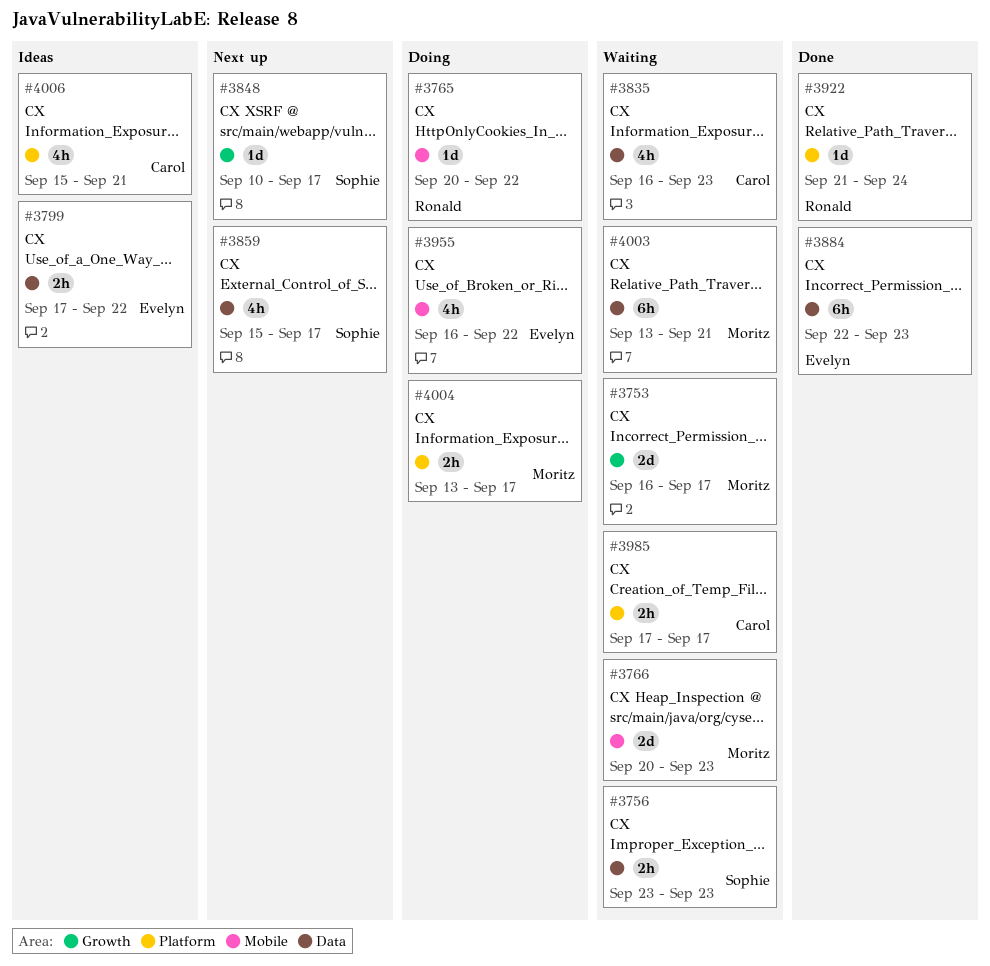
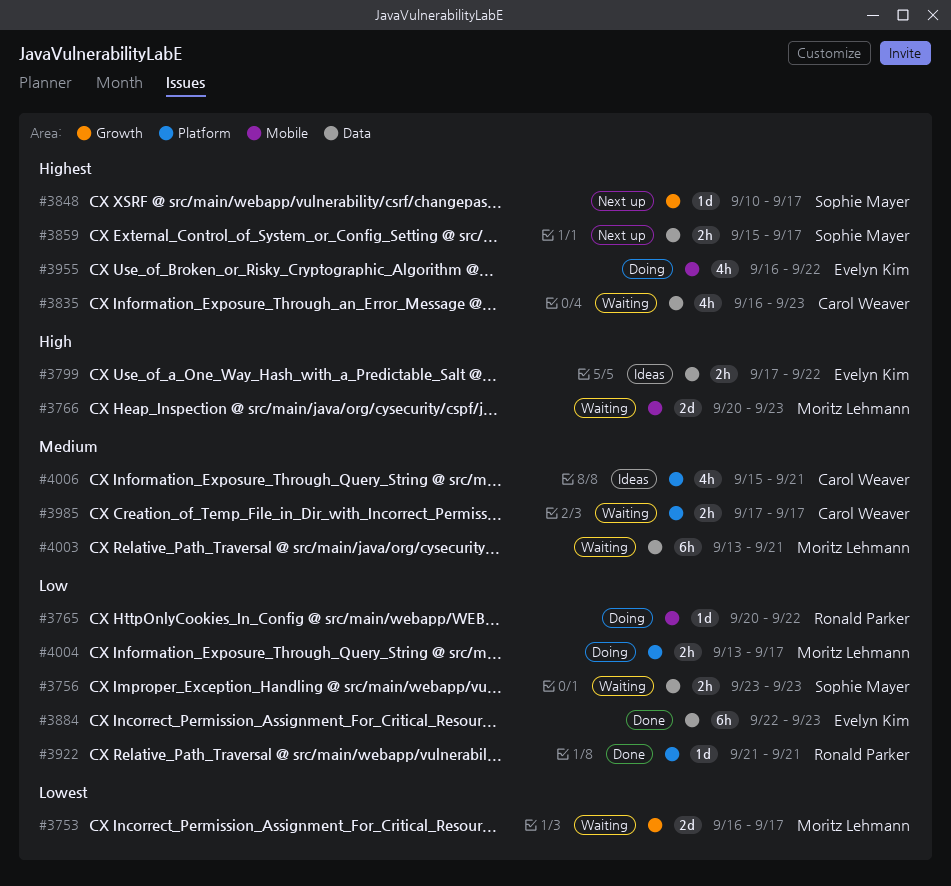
#3859, estimate: 4h -> 2h
#3922, due: Sep 24 -> Sep 21

